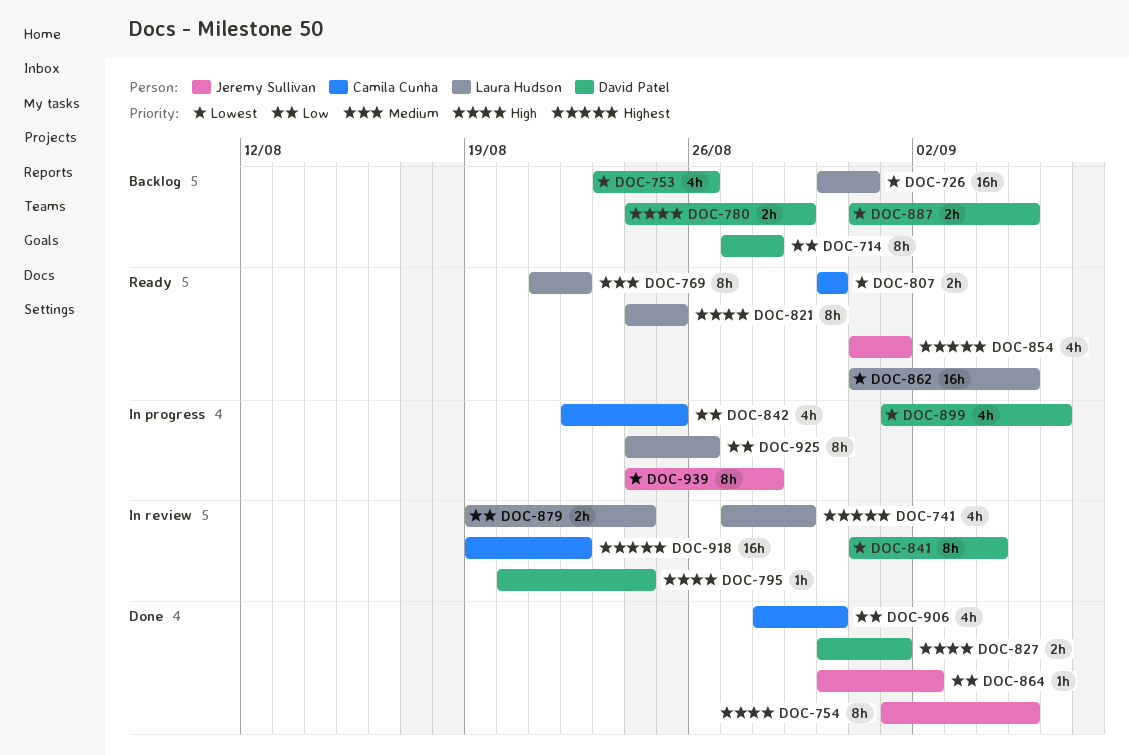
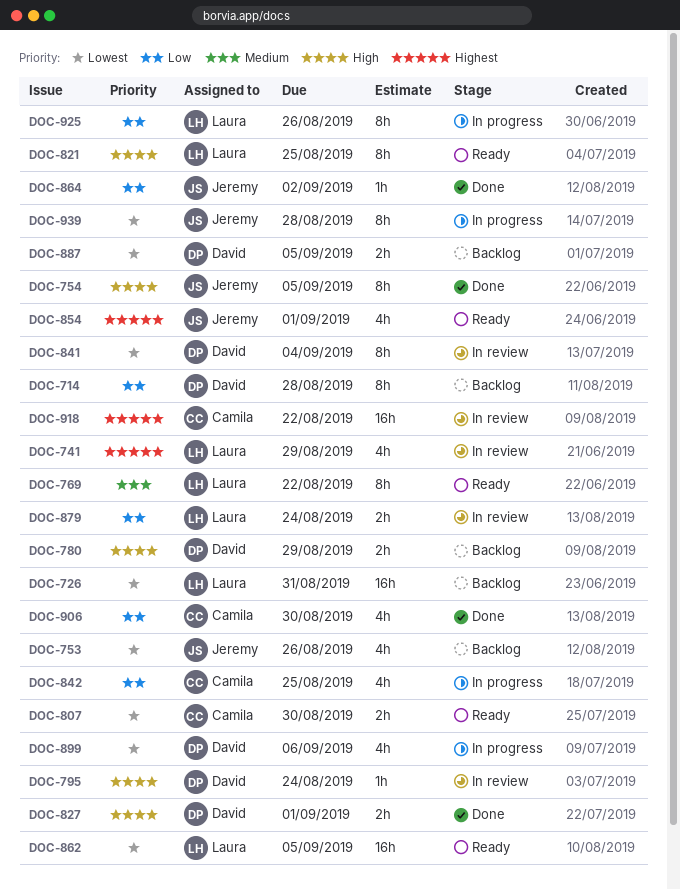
DOC-753, owner: David Patel -> Jeremy Sullivan

